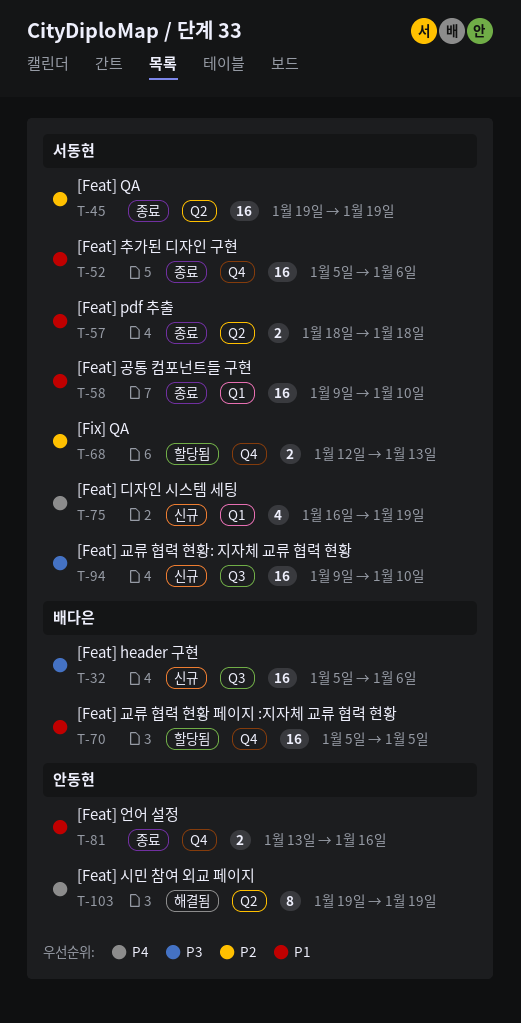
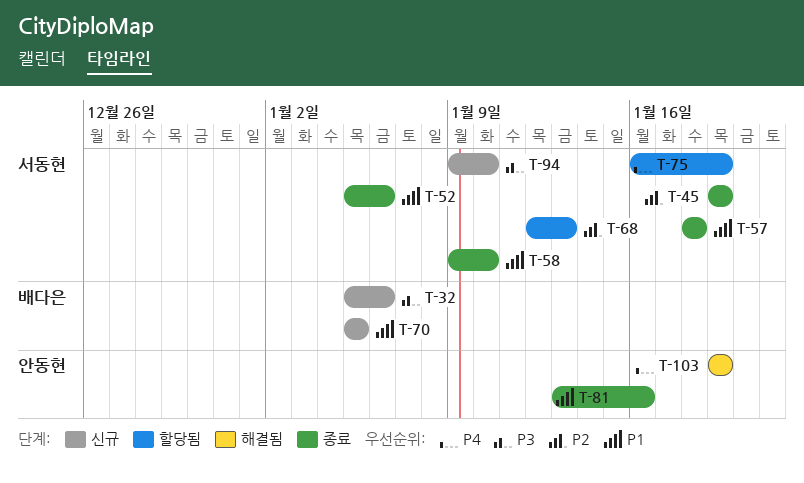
T-70, status: 할당됨 -> 신규
T-75, status: 신규 -> 할당됨

